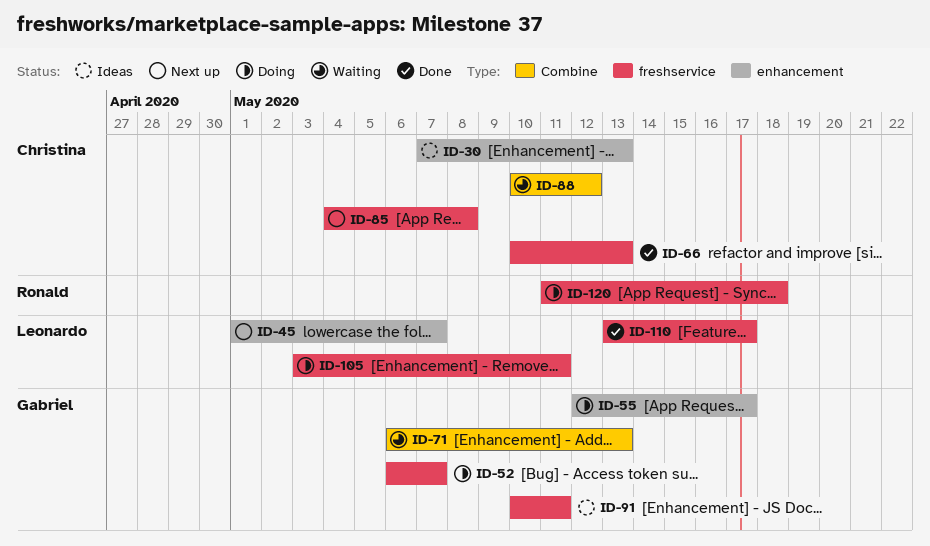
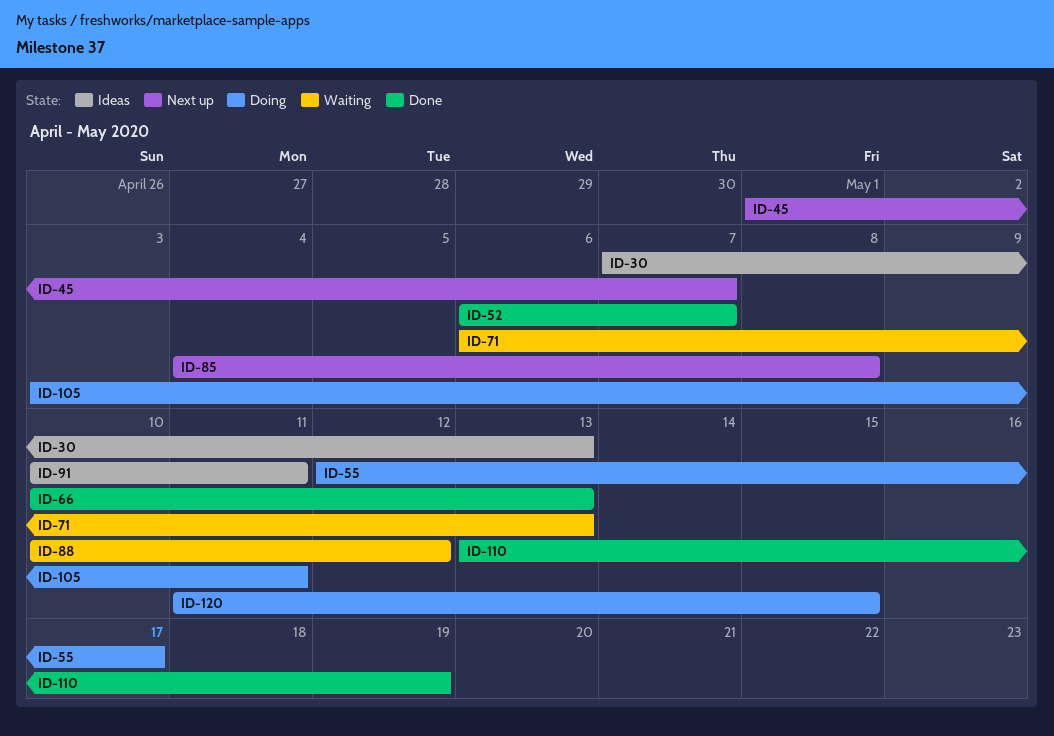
ID-52, status: Doing -> Done
ID-110, due: May 17 -> May 19
ID-120, due: May 18 -> May 15

